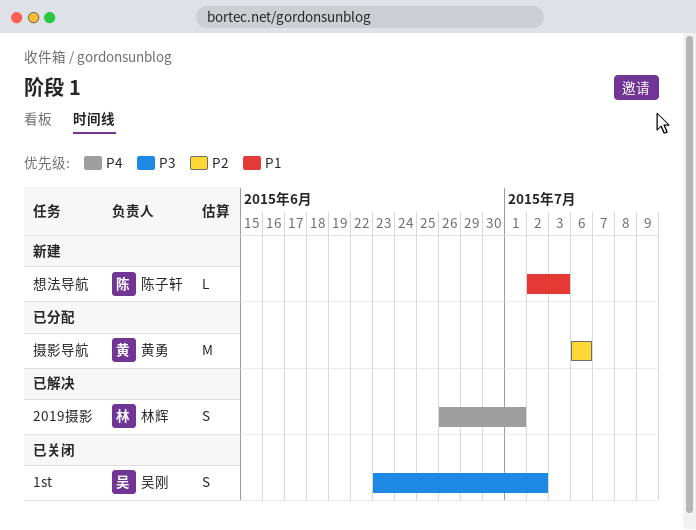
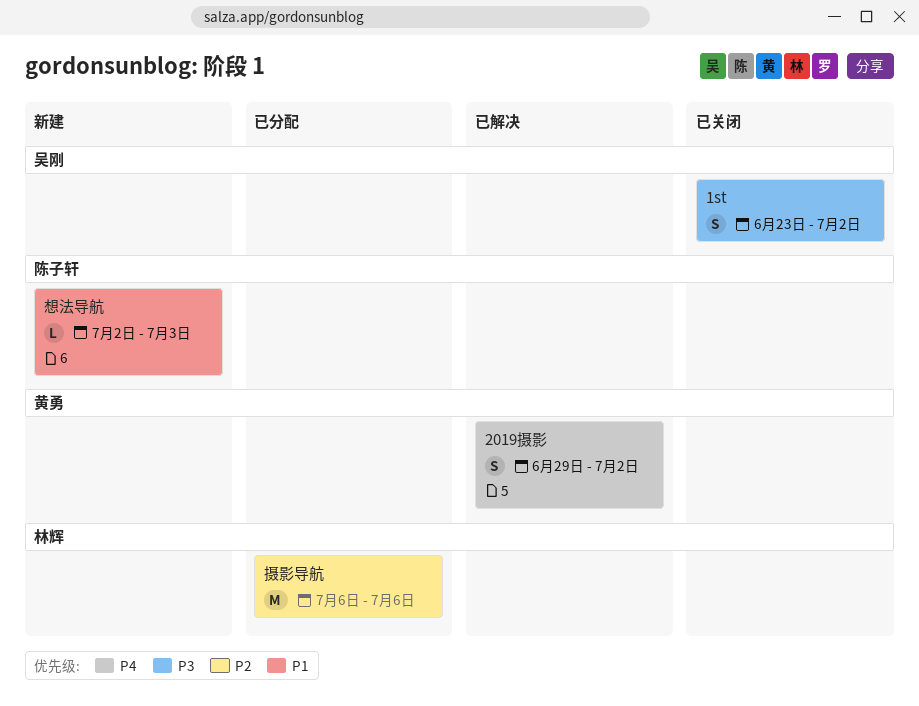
2019摄影, owner: 林辉 -> 黄勇
2019摄影, start: Jun 26 -> Jun 29
2019摄影, due: Jul 1 -> Jul 2
摄影导航, owner: 黄勇 -> 林辉

